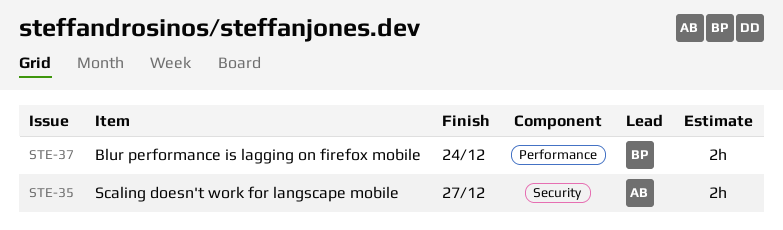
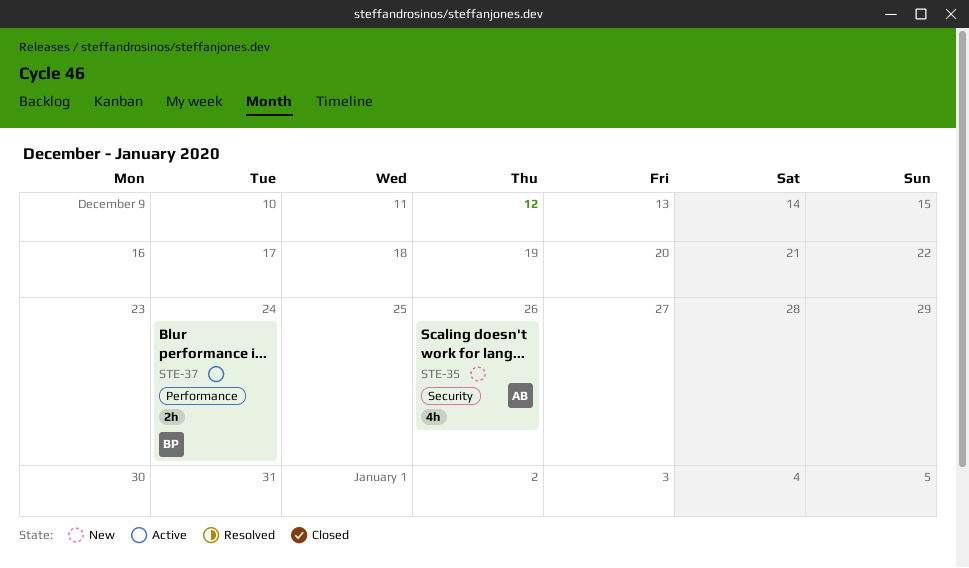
STE-35, estimate: 2h -> 4h
STE-35, due: Dec 27 -> Dec 26

